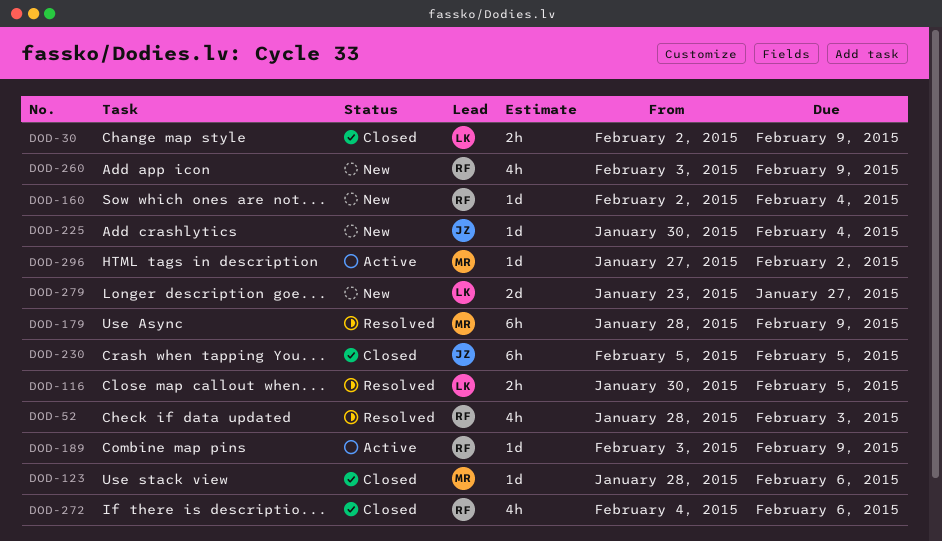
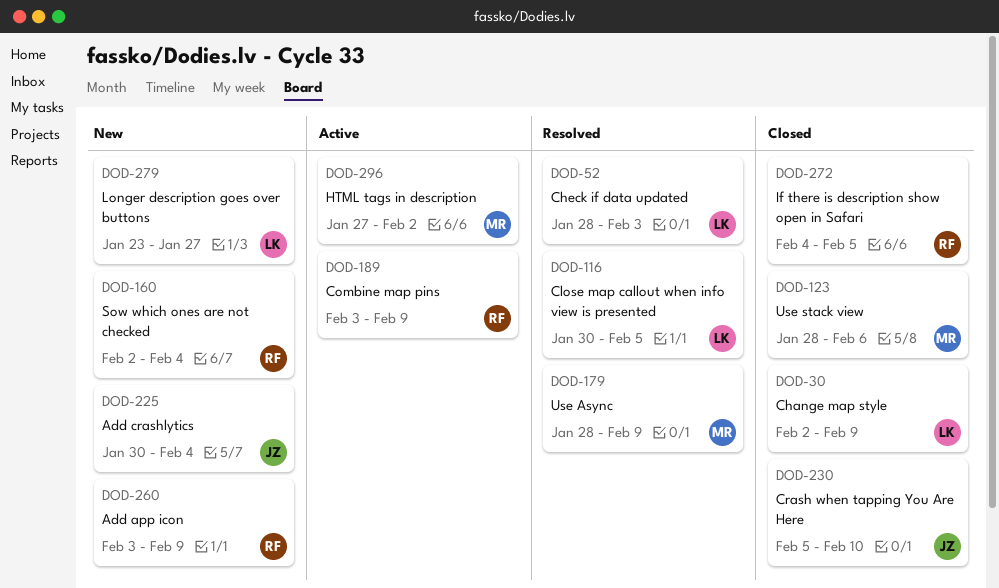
DOD-52, owner: RF -> LK
DOD-230, due: Feb 5 -> Feb 10
DOD-272, due: Feb 6 -> Feb 5

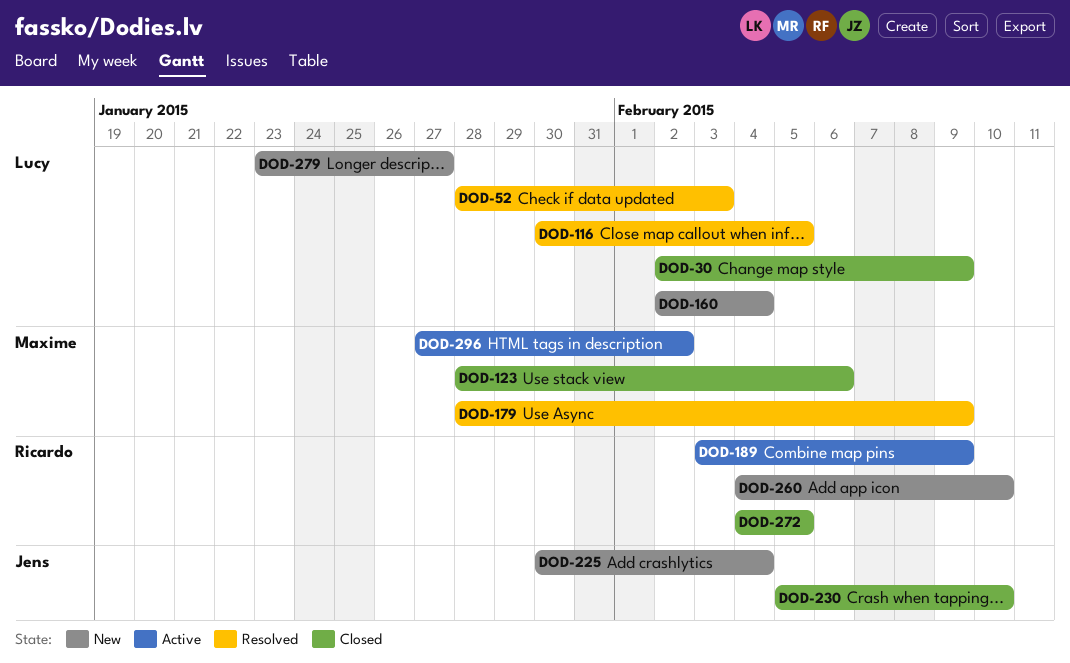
DOD-160, owner: Ricardo -> Lucy
DOD-260, start: Feb 3 -> Feb 4
DOD-260, due: Feb 9 -> Feb 10

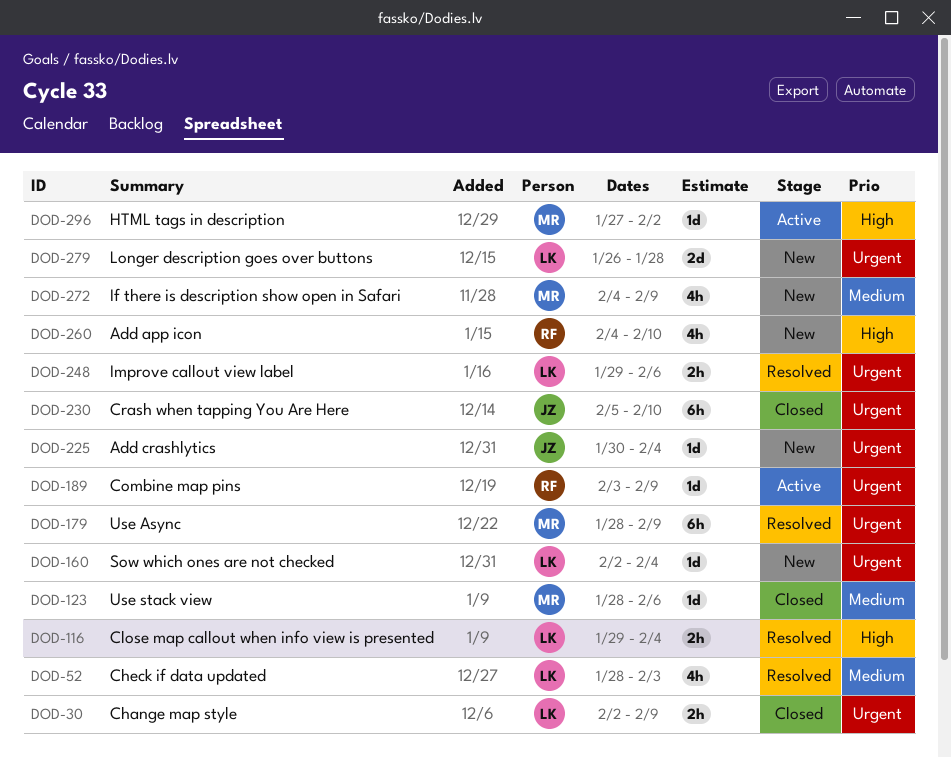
DOD-116, start: Jan 30 -> Jan 29
DOD-116, due: Feb 5 -> Feb 4
DOD-248: none -> present
DOD-272, status: Closed -> New
DOD-272, owner: Ricardo -> Maxime
DOD-272, due: Feb 5 -> Feb 9
DOD-279, start: Jan 23 -> Jan 26
DOD-279, due: Jan 27 -> Jan 28

